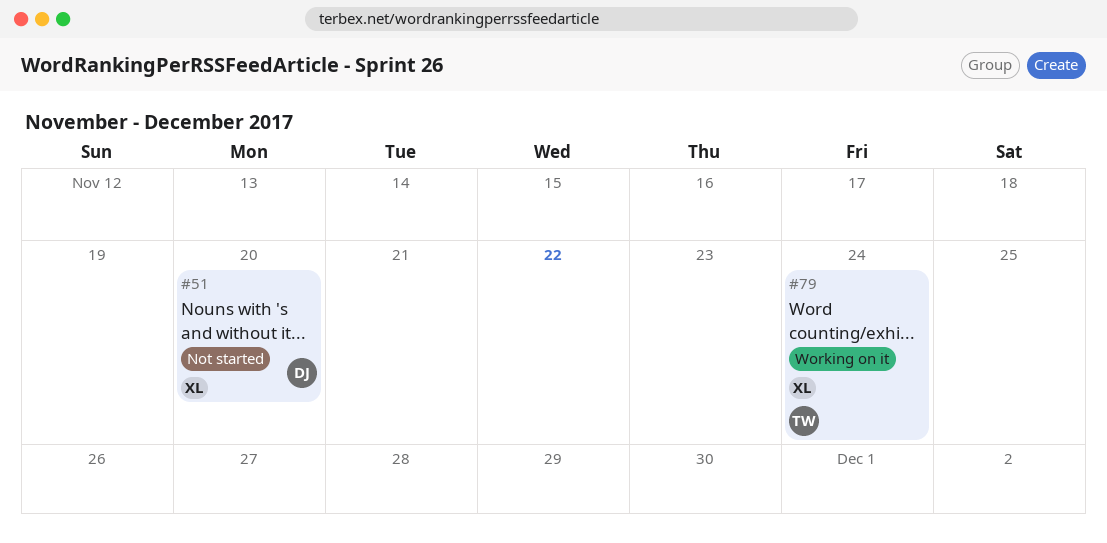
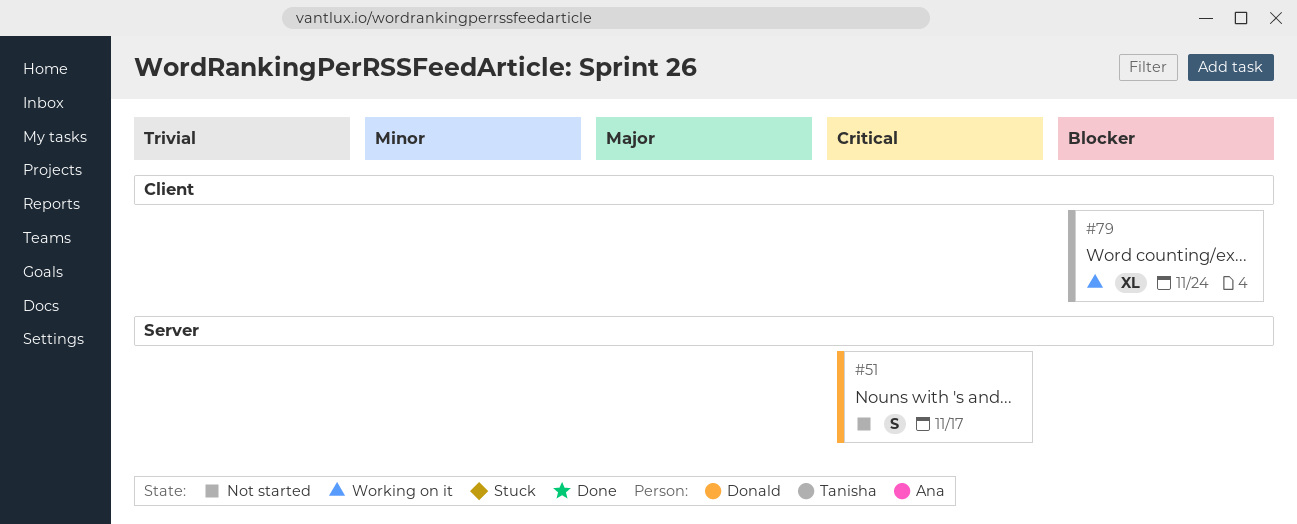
#51, estimate: XL -> S
#51, due: Nov 20 -> Nov 17

